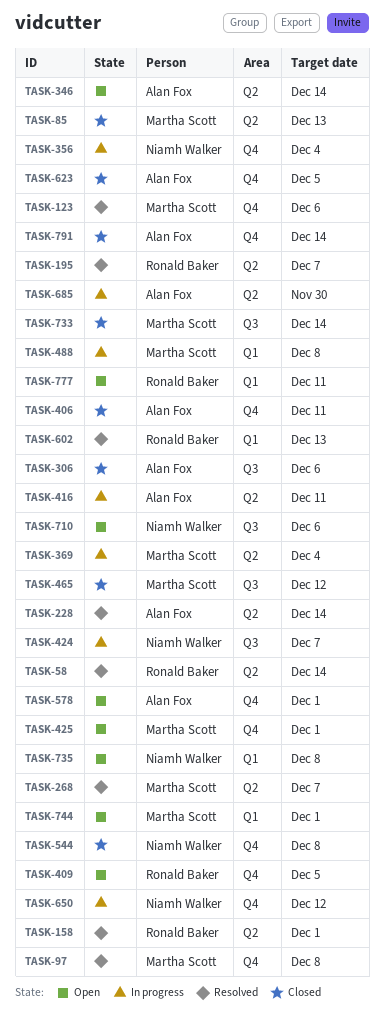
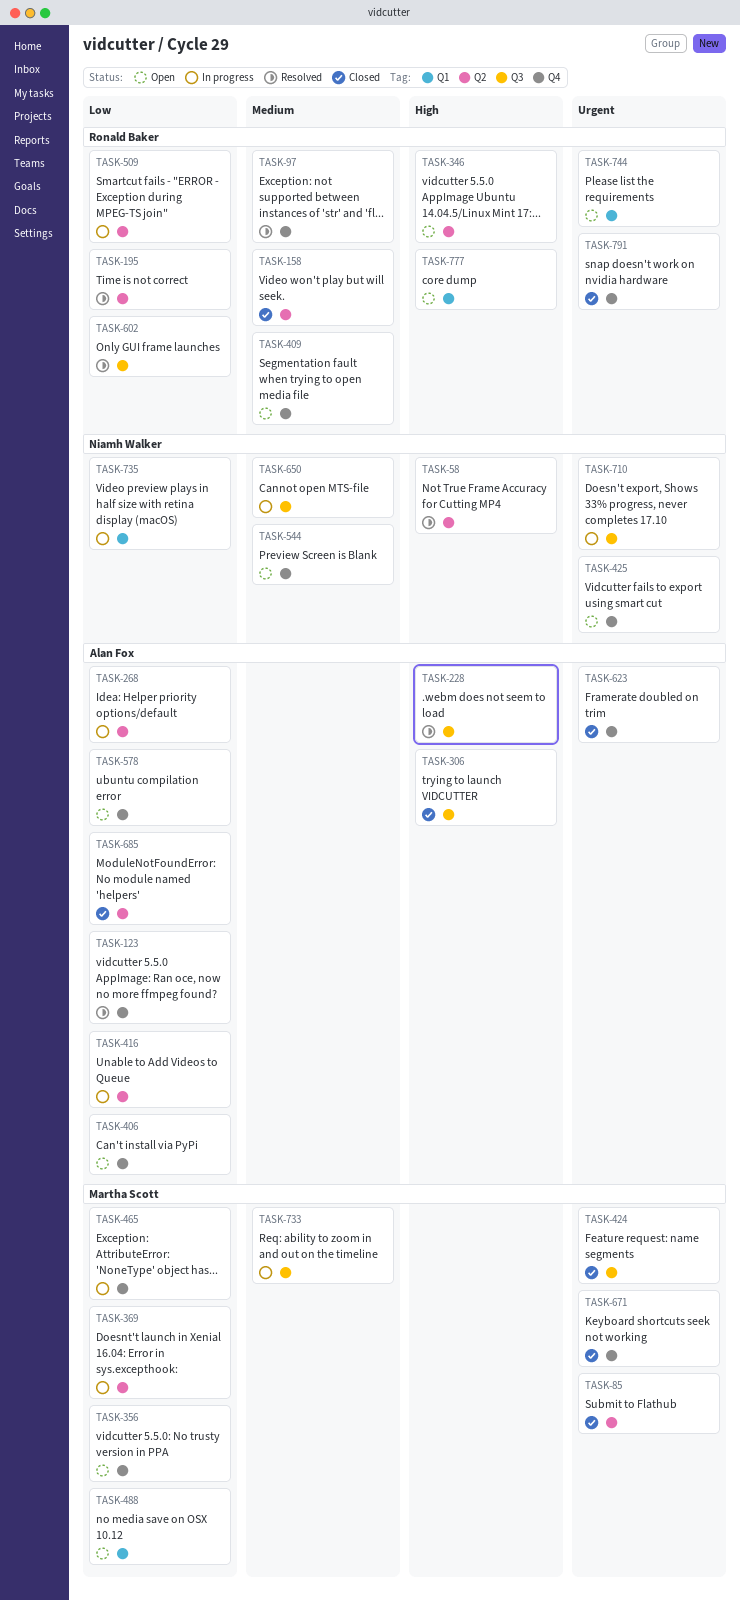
TASK-58, owner: Ronald Baker -> Niamh Walker
TASK-97, owner: Martha Scott -> Ronald Baker
TASK-123, owner: Martha Scott -> Alan Fox
TASK-158, status: Resolved -> Closed
TASK-228, label: Q2 -> Q3
TASK-268, status: Resolved -> In progress
TASK-268, owner: Martha Scott -> Alan Fox
TASK-346, owner: Alan Fox -> Ronald Baker
TASK-356, status: In progress -> Open
TASK-356, owner: Niamh Walker -> Martha Scott
TASK-406, status: Closed -> Open
TASK-424, status: In progress -> Closed
TASK-424, owner: Niamh Walker -> Martha Scott
TASK-425, owner: Martha Scott -> Niamh Walker
TASK-465, status: Closed -> In progress
TASK-465, label: Q3 -> Q4
TASK-488, status: In progress -> Open
TASK-509: none -> present
TASK-544, status: Closed -> Open
TASK-602, label: Q1 -> Q3
TASK-650, label: Q4 -> Q3
TASK-671: none -> present
TASK-685, status: In progress -> Closed
TASK-710, status: Open -> In progress
TASK-733, status: Closed -> In progress
TASK-735, status: Open -> In progress
TASK-744, owner: Martha Scott -> Ronald Baker
TASK-791, owner: Alan Fox -> Ronald Baker

